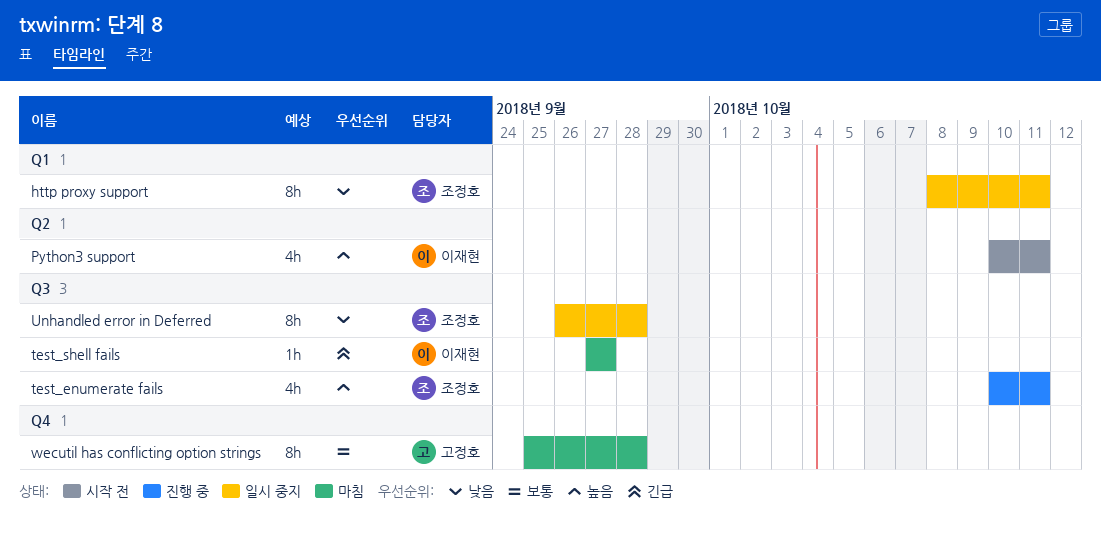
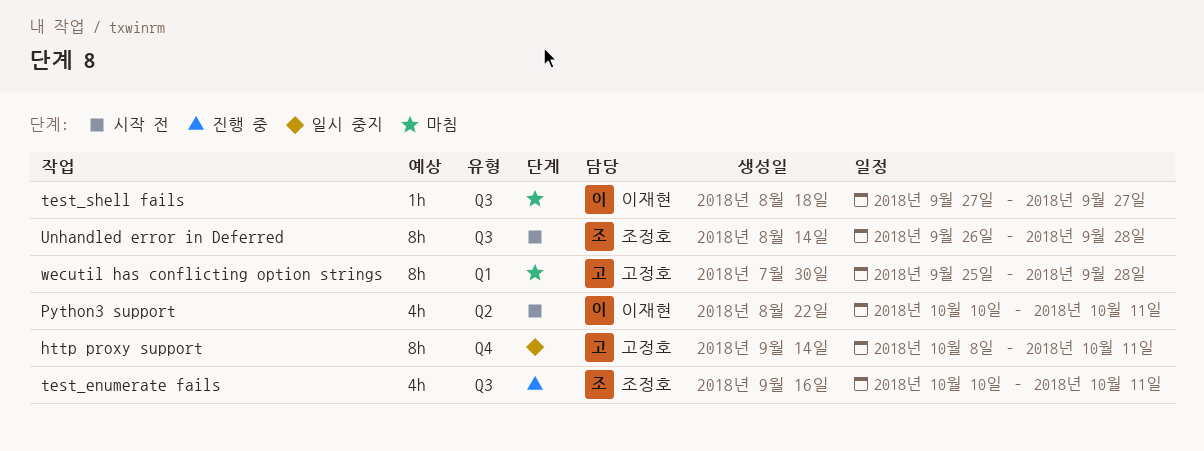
http proxy support, owner: 조정호 -> 고정호
http proxy support, label: Q1 -> Q4
Unhandled error in Deferred, status: 일시 중지 -> 시작 전
wecutil has conflicting option strings, label: Q4 -> Q1

